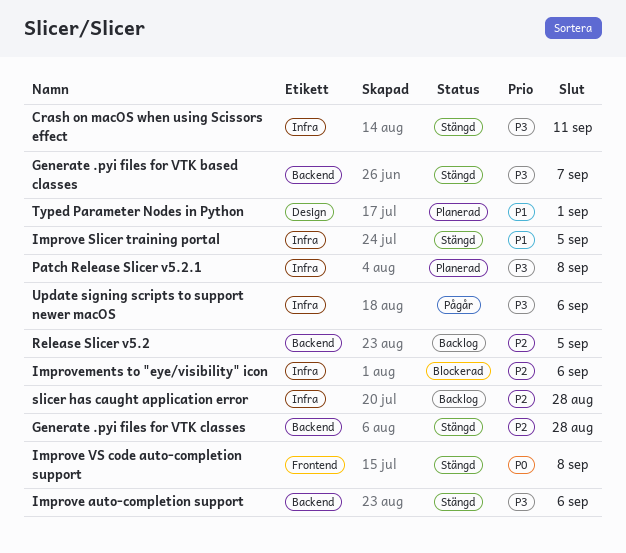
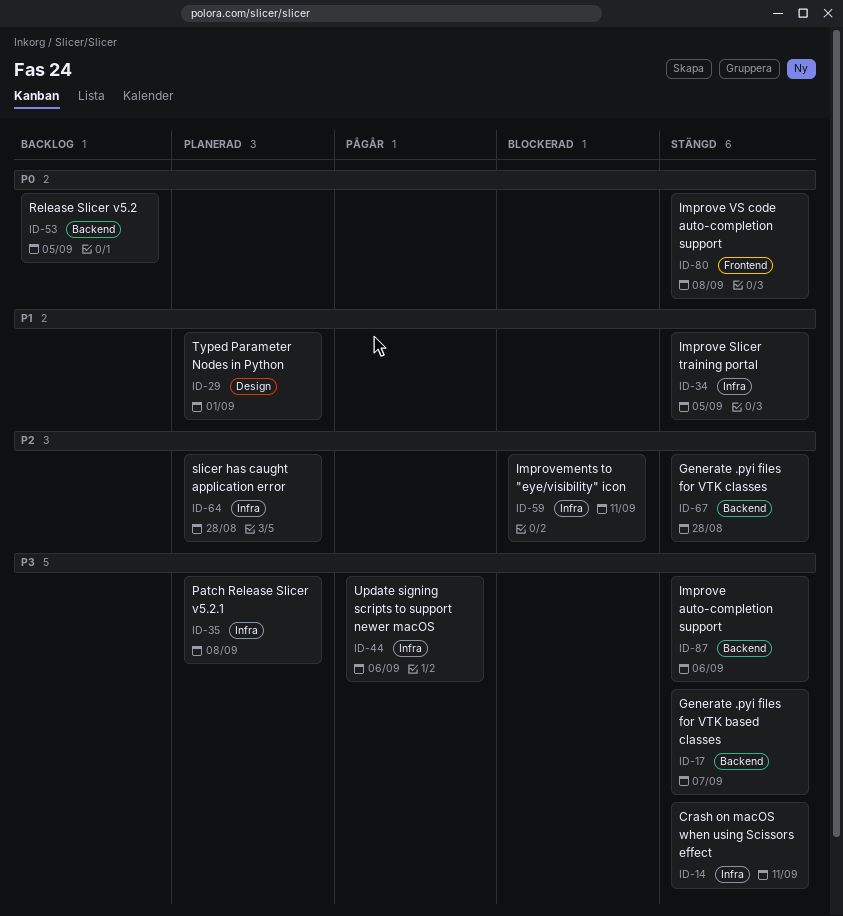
Improvements to "eye/visibility" icon, due: Sep 6 -> Sep 11
Release Slicer v5.2, priority: P2 -> P0
slicer has caught application error, status: Backlog -> Planerad

